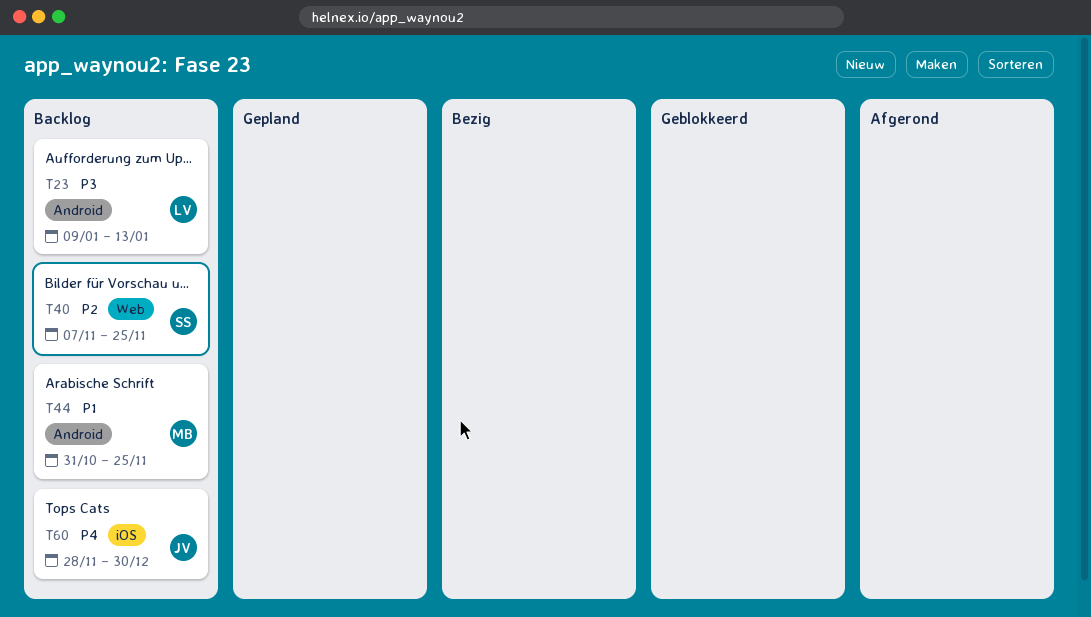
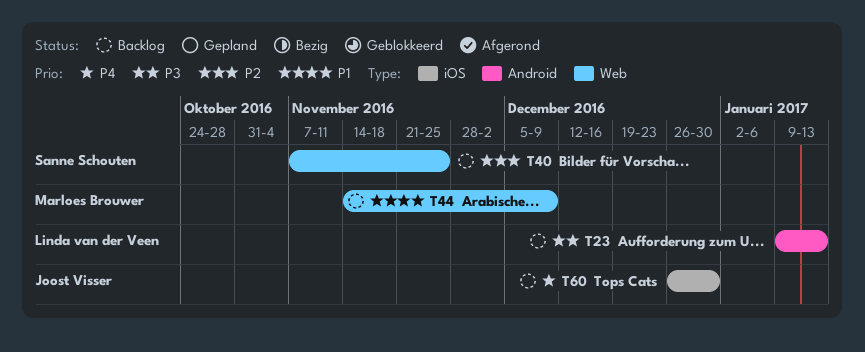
T44, label: Android -> Web
T44, start: Oct 31 -> Nov 14
T44, due: Nov 25 -> Dec 9
T60, start: Nov 28 -> Dec 26

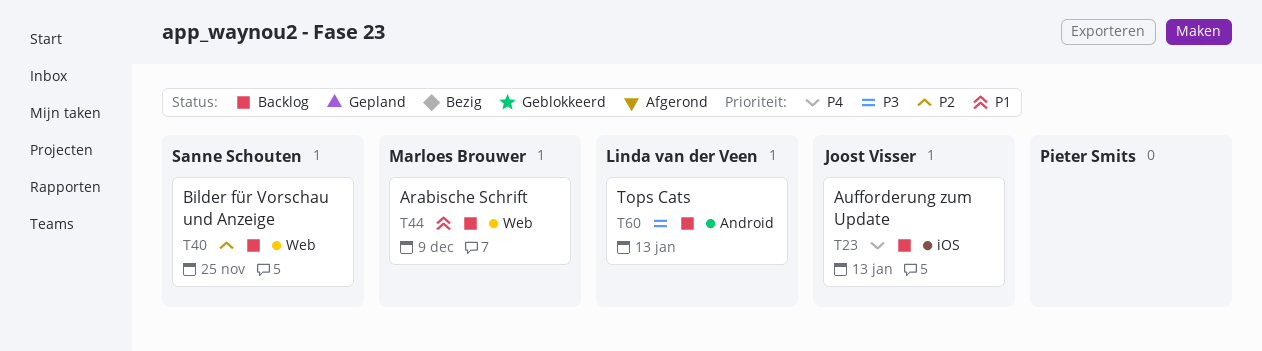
T23, owner: Linda van der Veen -> Joost Visser
T23, priority: P3 -> P4
T23, label: Android -> iOS
T60, owner: Joost Visser -> Linda van der Veen
T60, priority: P4 -> P3
T60, label: iOS -> Android
T60, due: Dec 30 -> Jan 13

